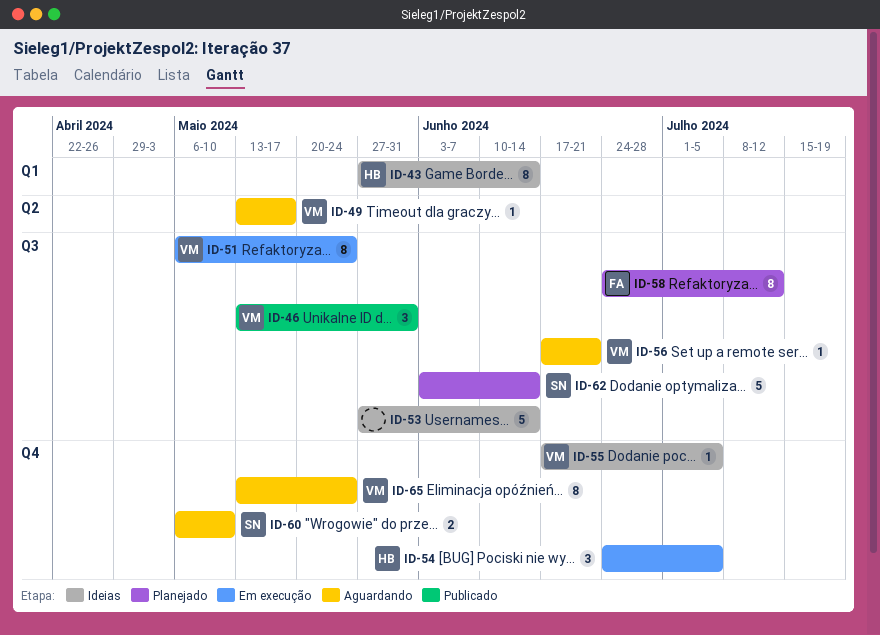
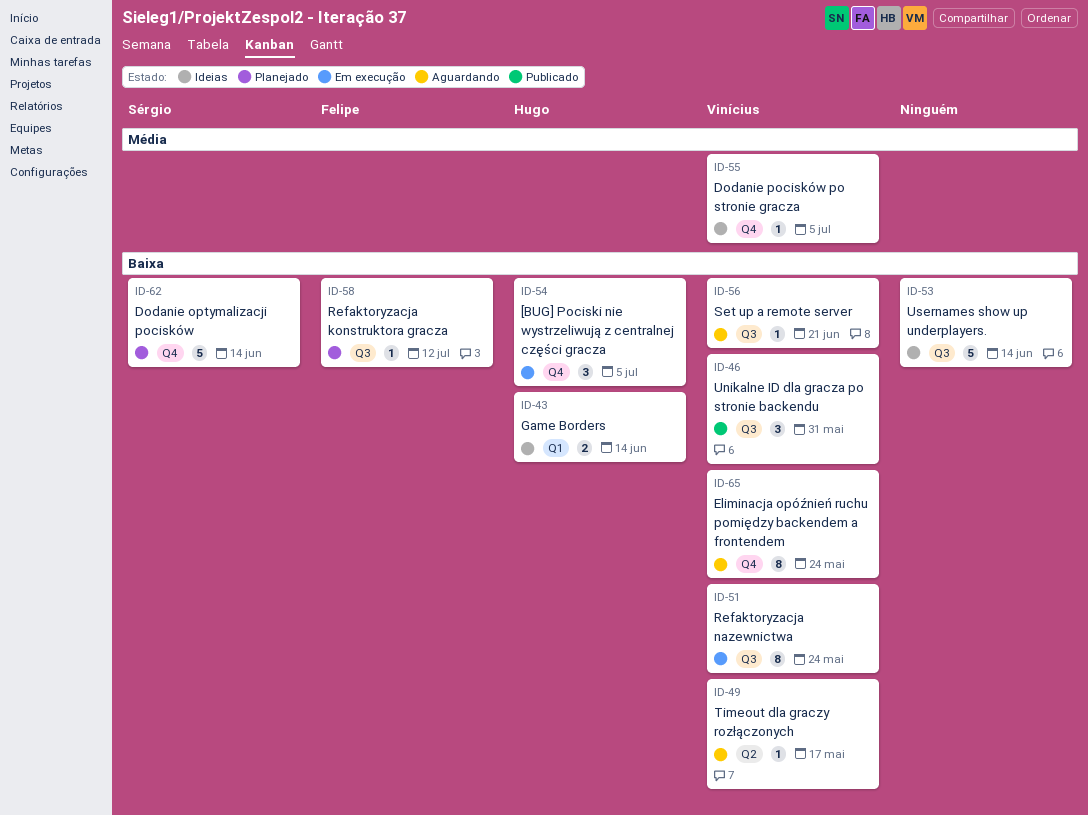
ID-43, estimate: 8 -> 2
ID-58, estimate: 8 -> 1
ID-60: present -> none
ID-62, label: Q3 -> Q4

